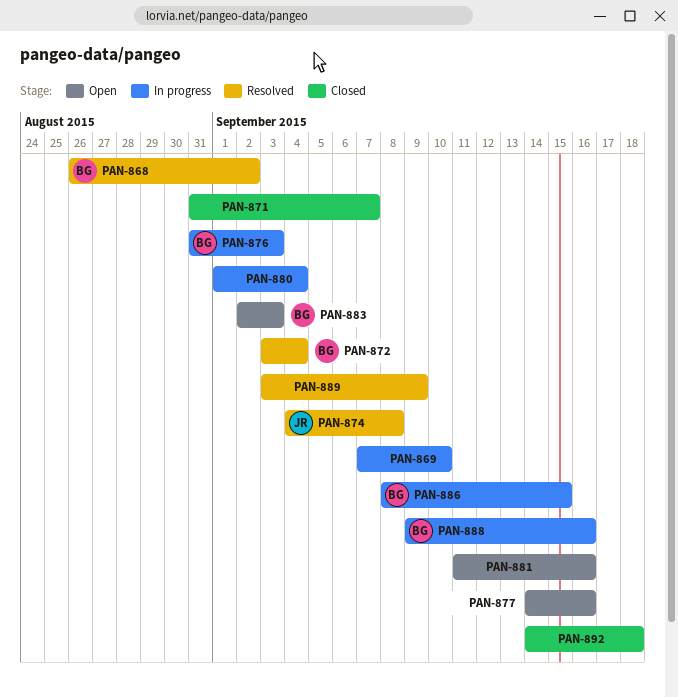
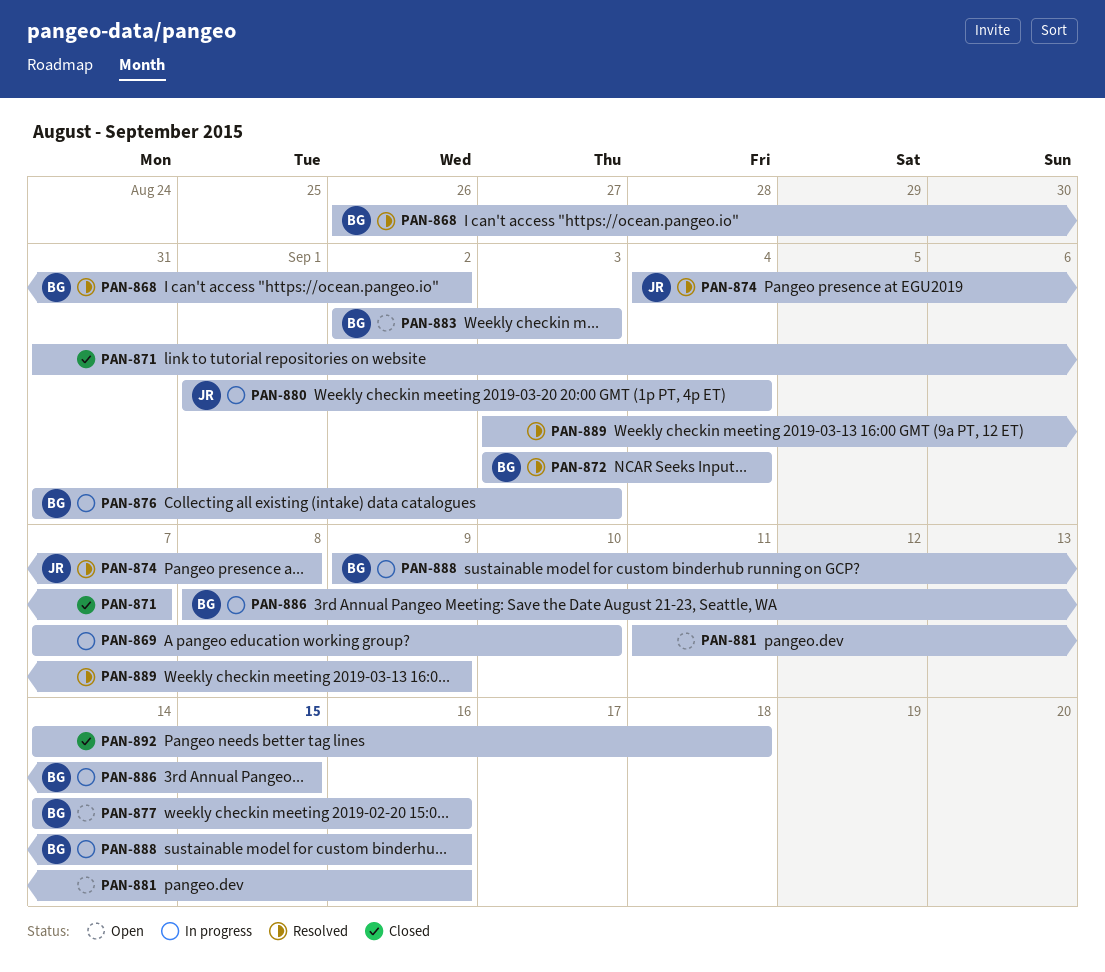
PAN-877, owner: none -> BG
PAN-880, owner: none -> JR

